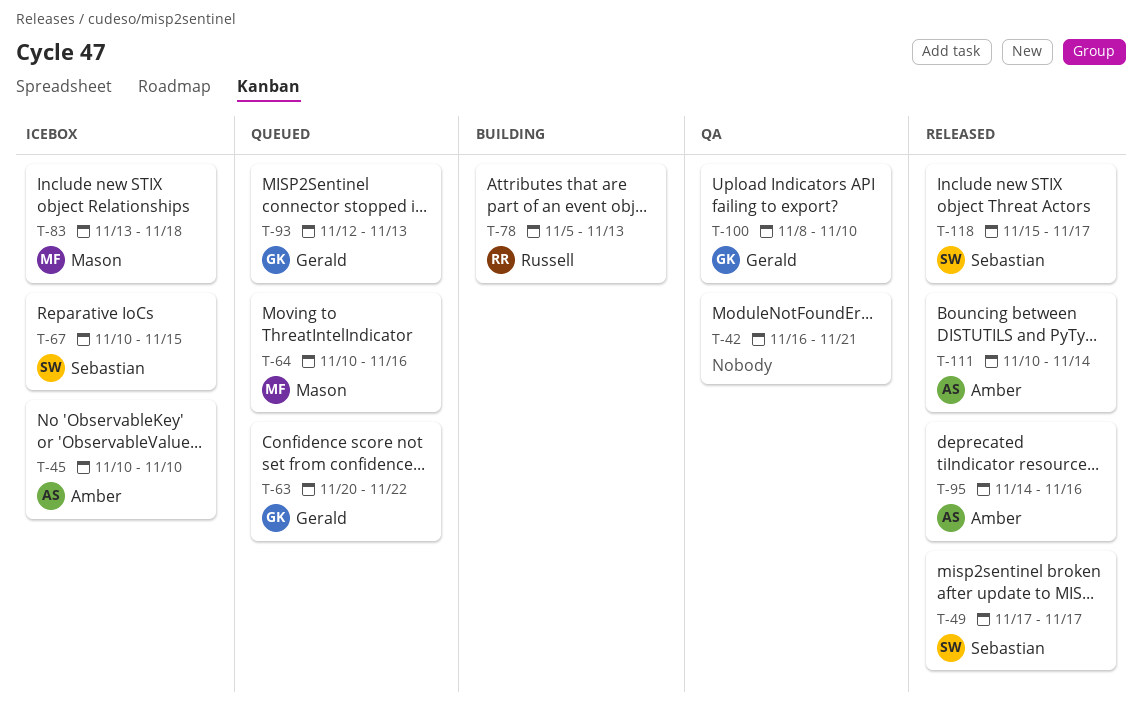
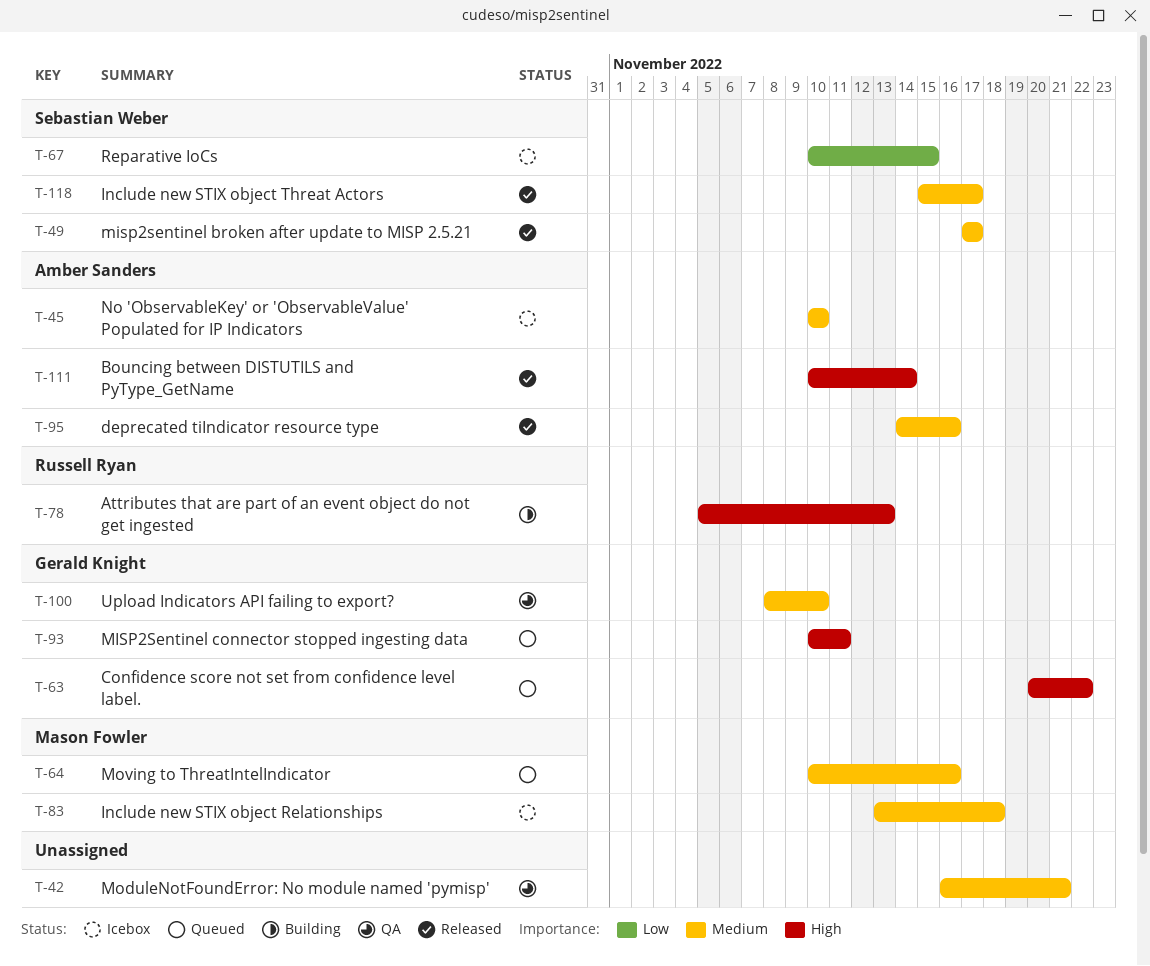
T-93, start: Nov 12 -> Nov 10
T-93, due: Nov 13 -> Nov 11

